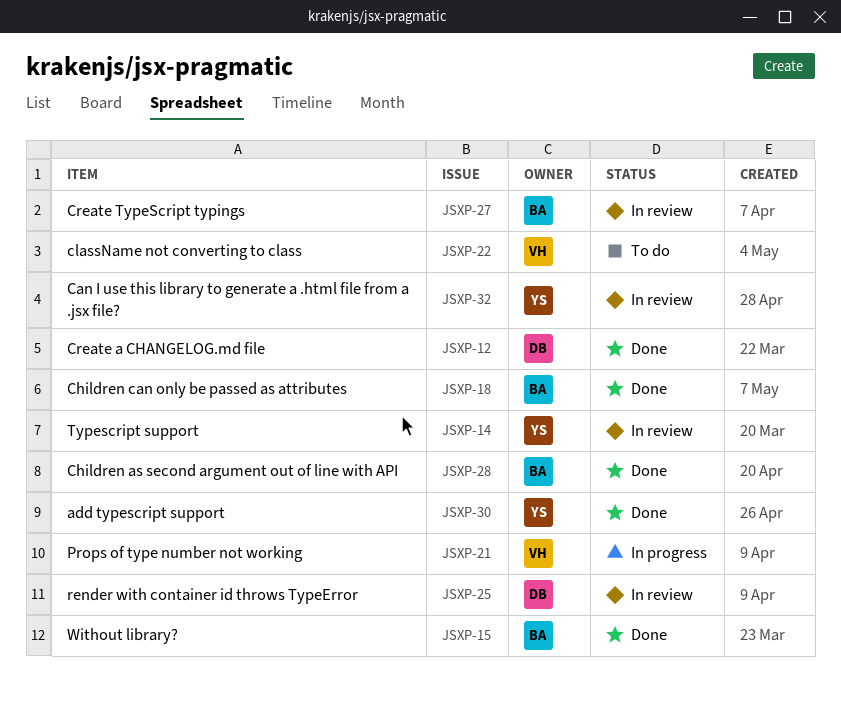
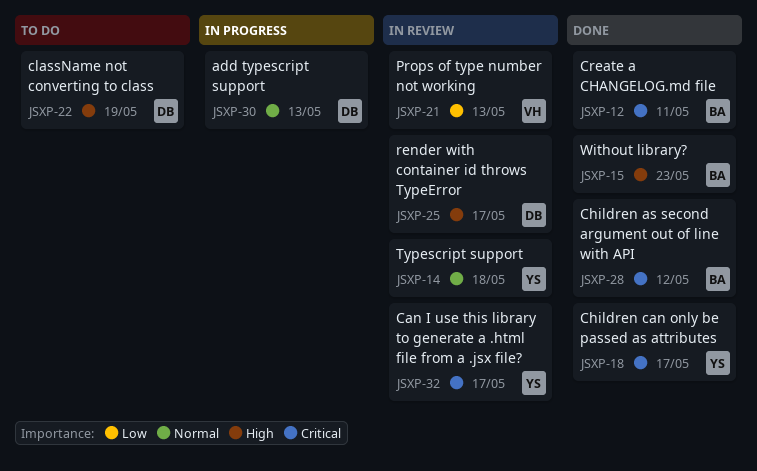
JSXP-12, owner: DB -> BA
JSXP-18, owner: BA -> YS
JSXP-21, status: In progress -> In review
JSXP-22, owner: VH -> DB
JSXP-27: present -> none
JSXP-30, status: Done -> In progress
JSXP-30, owner: YS -> DB

